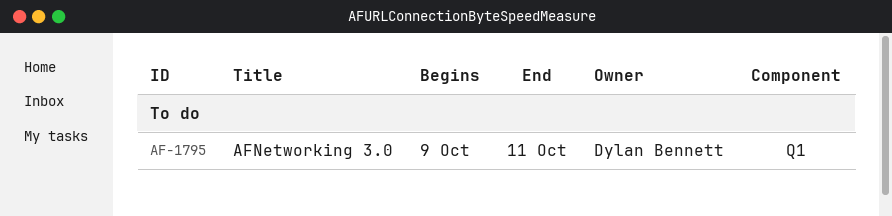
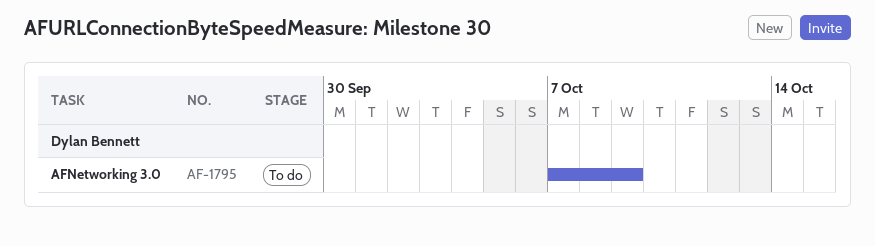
AF-1795, start: Oct 9 -> Oct 7
AF-1795, due: Oct 11 -> Oct 9

